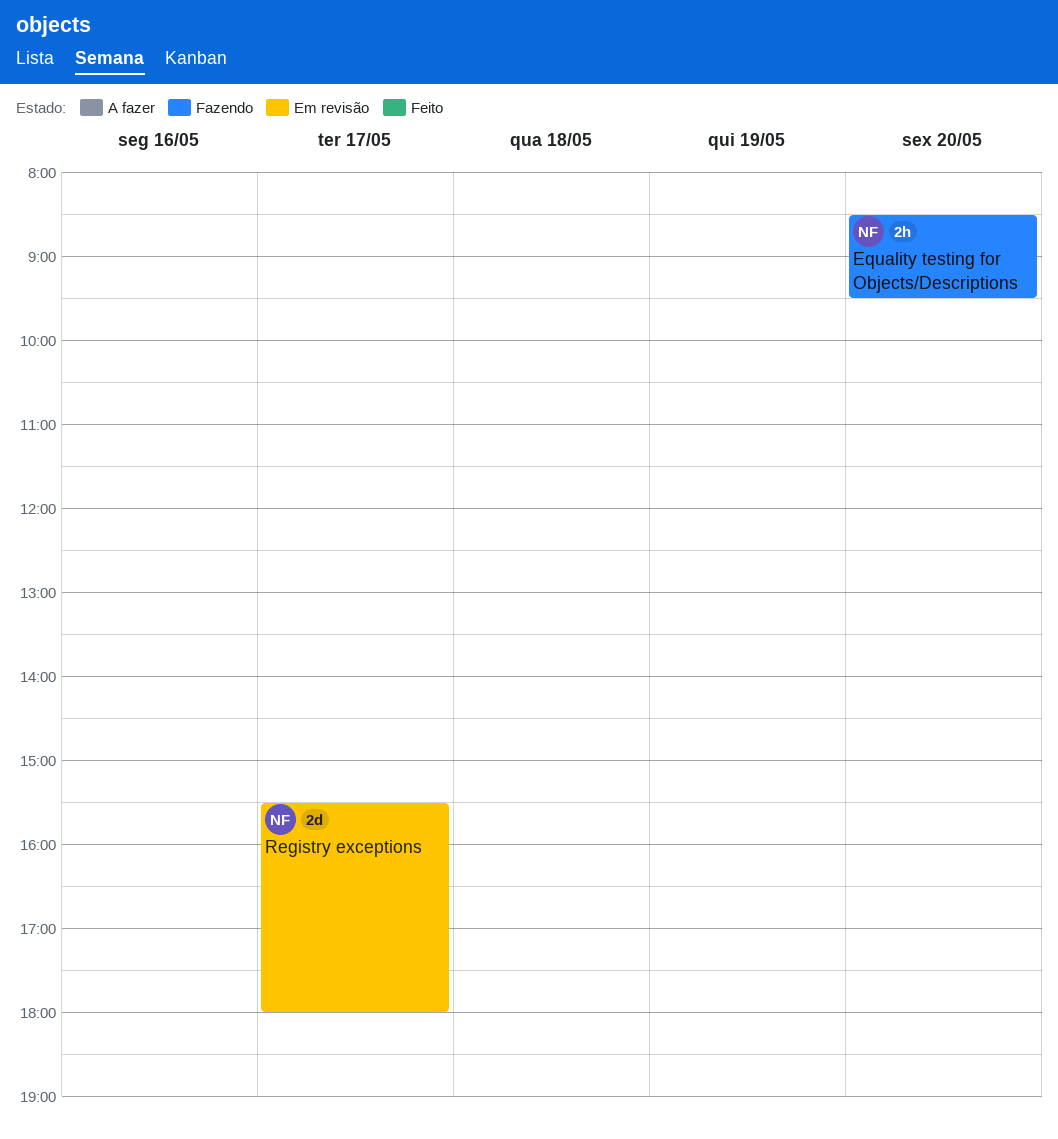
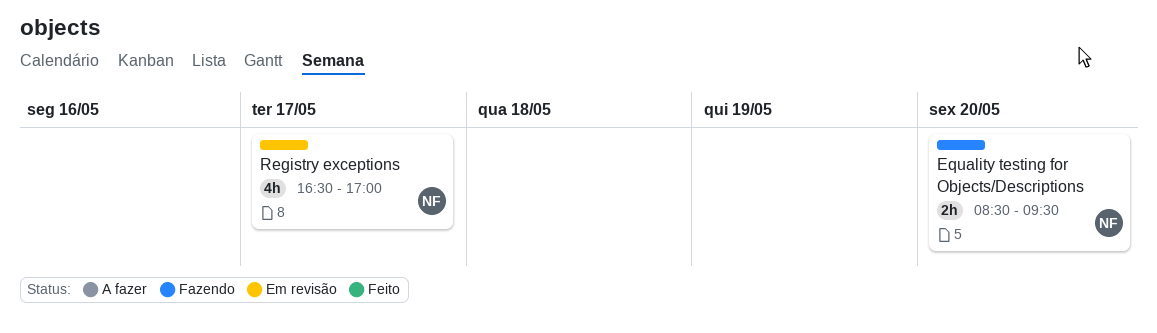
Registry exceptions, estimate: 2d -> 4h
Registry exceptions, begins: 15:30 -> 16:30
Registry exceptions, ends: 18:00 -> 17:00

